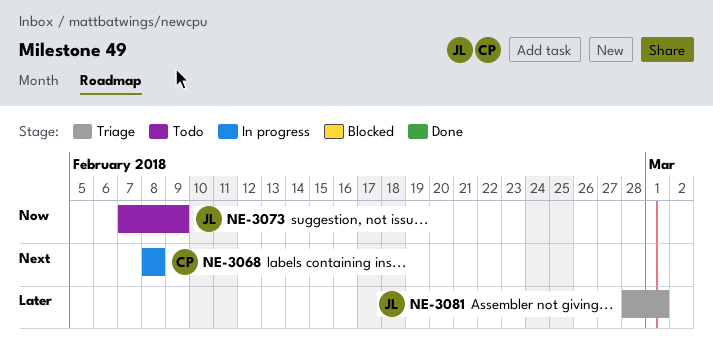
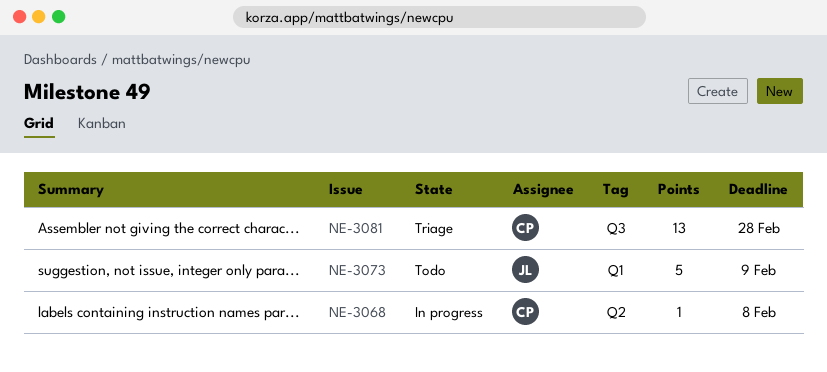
NE-3081, owner: JL -> CP
NE-3081, due: Mar 1 -> Feb 28

